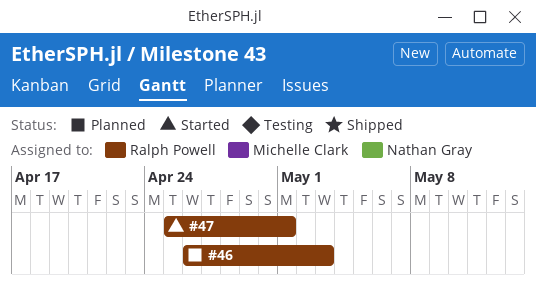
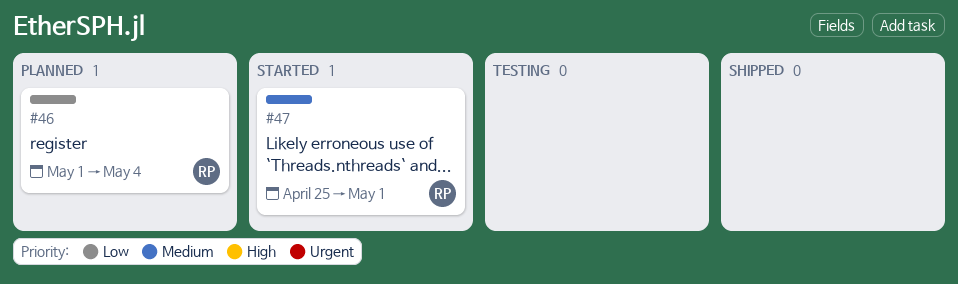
#46, start: Apr 26 -> May 1
#46, due: May 3 -> May 4

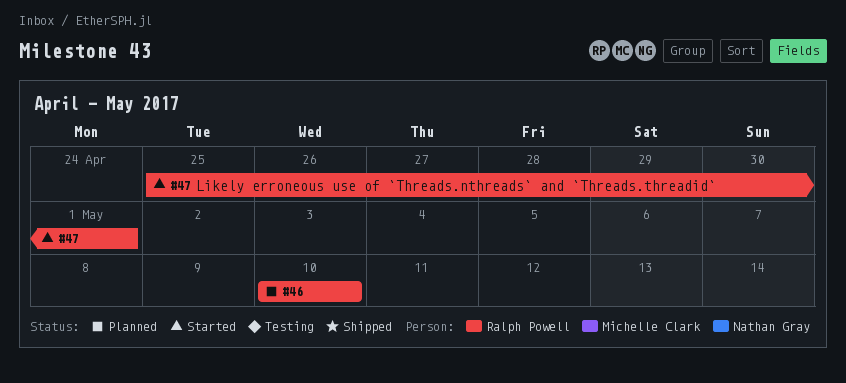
#46, start: May 1 -> May 10
#46, due: May 4 -> May 10

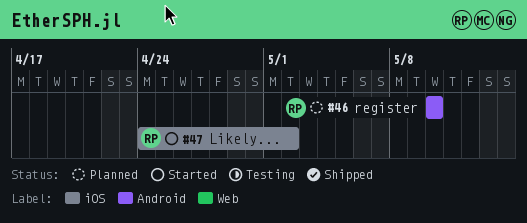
#47, start: Apr 25 -> Apr 24
#47, due: May 1 -> May 2

